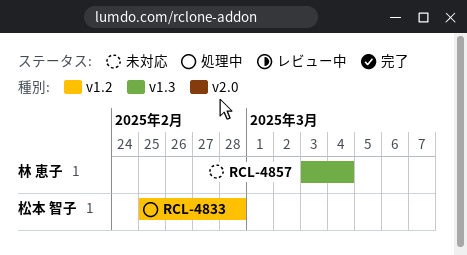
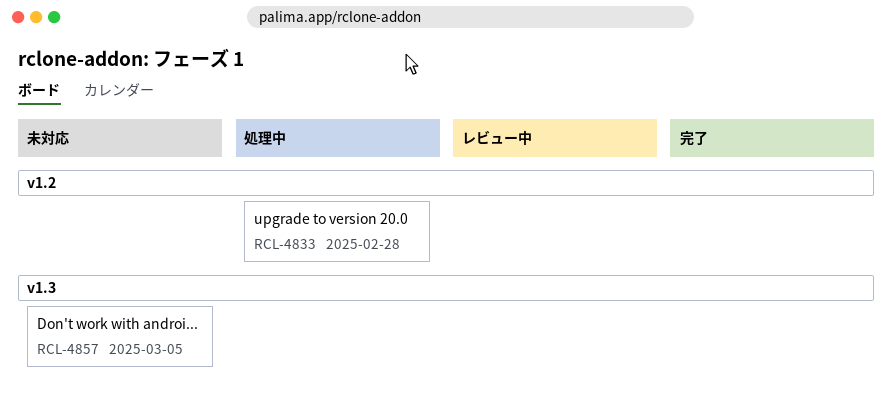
RCL-4857, due: Mar 4 -> Mar 5

